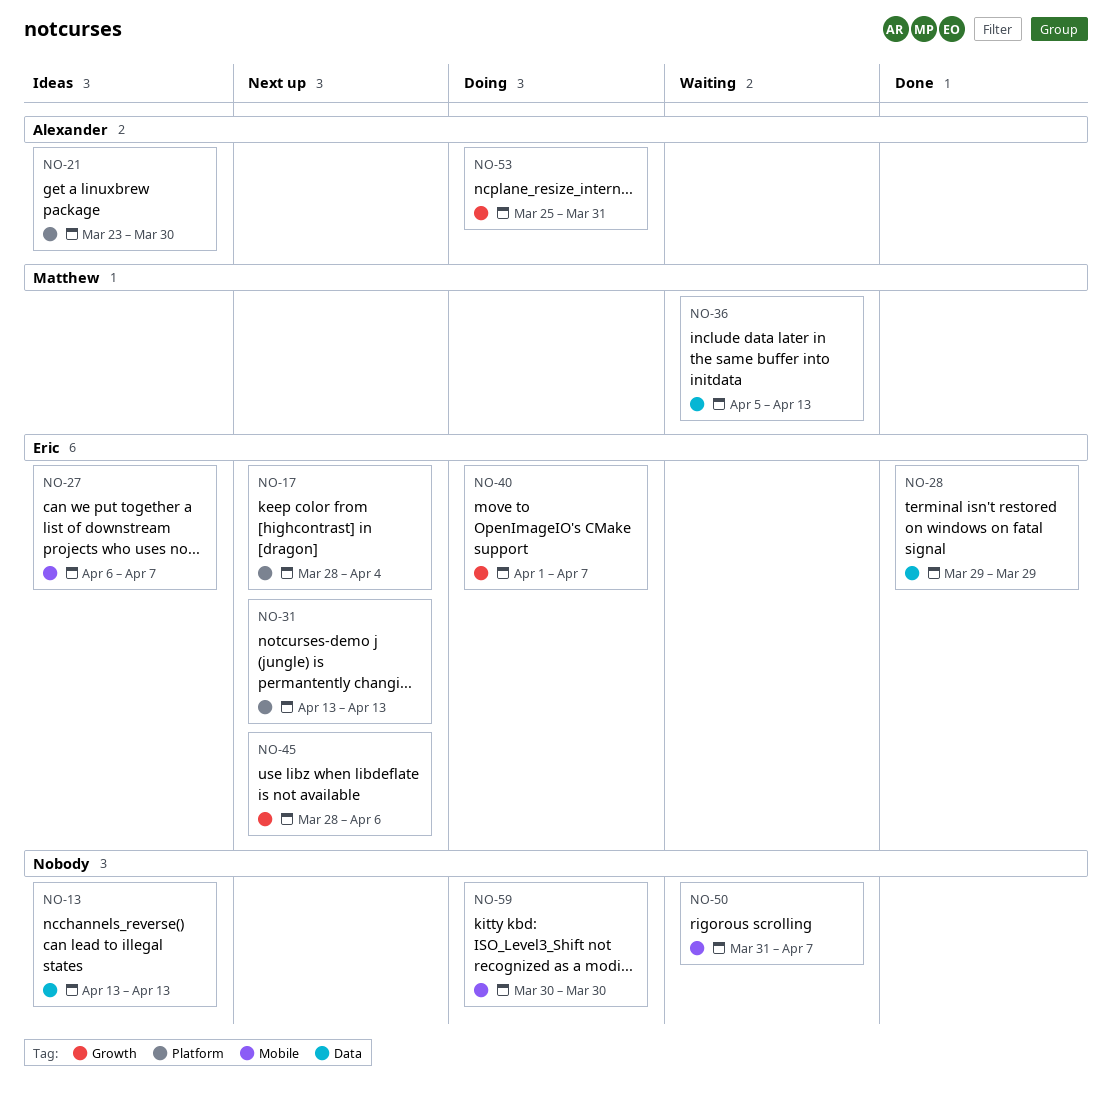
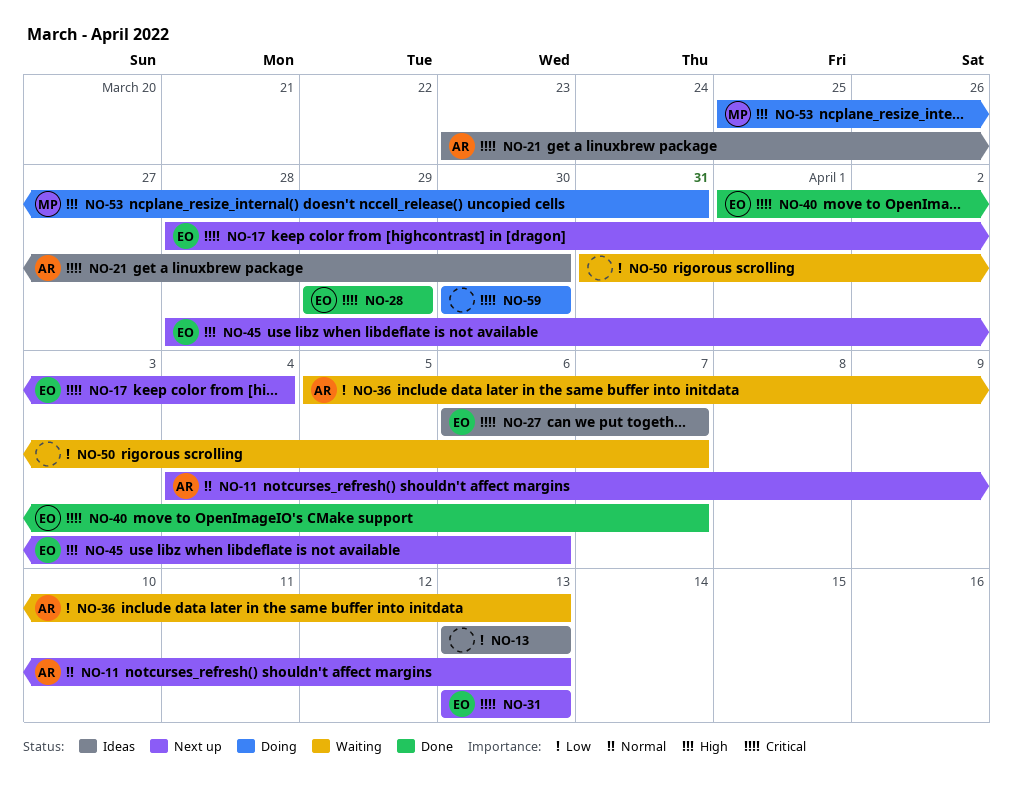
NO-11: none -> present
NO-36, owner: Matthew -> Alexander
NO-40, status: Doing -> Done
NO-53, owner: Alexander -> Matthew

